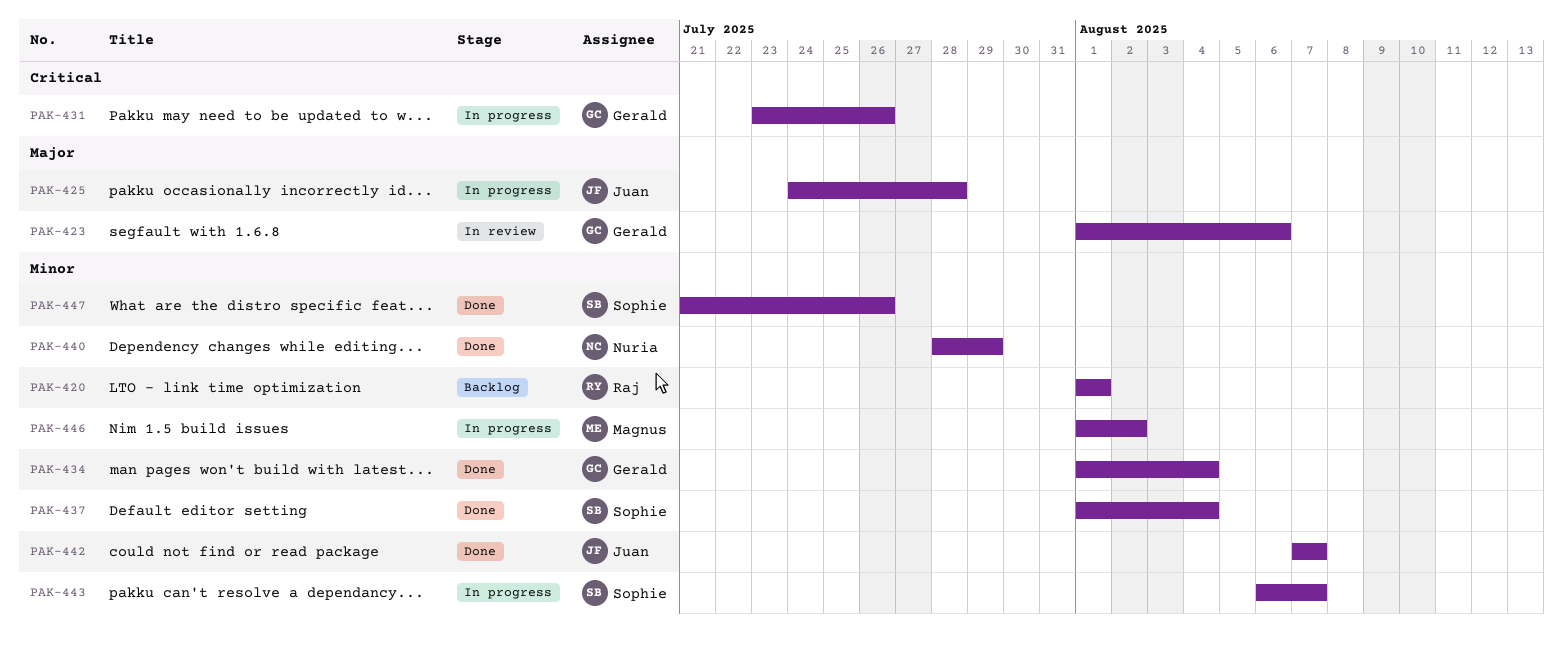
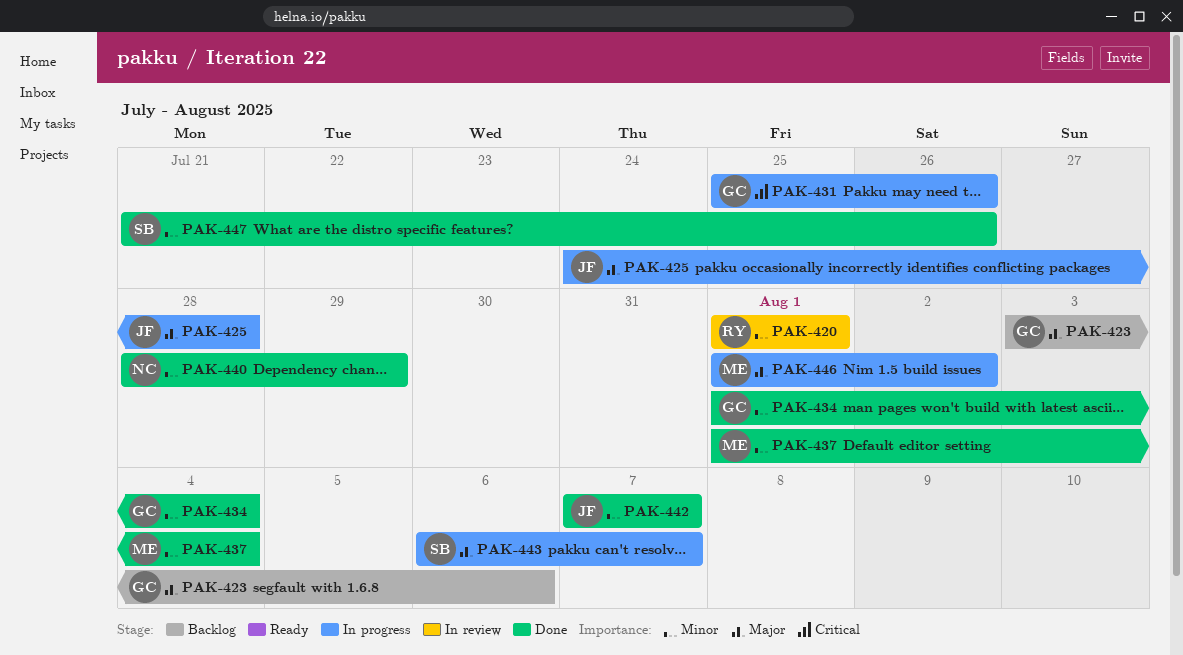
PAK-420, status: Backlog -> In review
PAK-423, status: In review -> Backlog
PAK-423, start: Aug 1 -> Aug 3
PAK-431, start: Jul 23 -> Jul 25
PAK-437, owner: Sophie -> Magnus
PAK-443, priority: Minor -> Major
PAK-446, priority: Minor -> Major

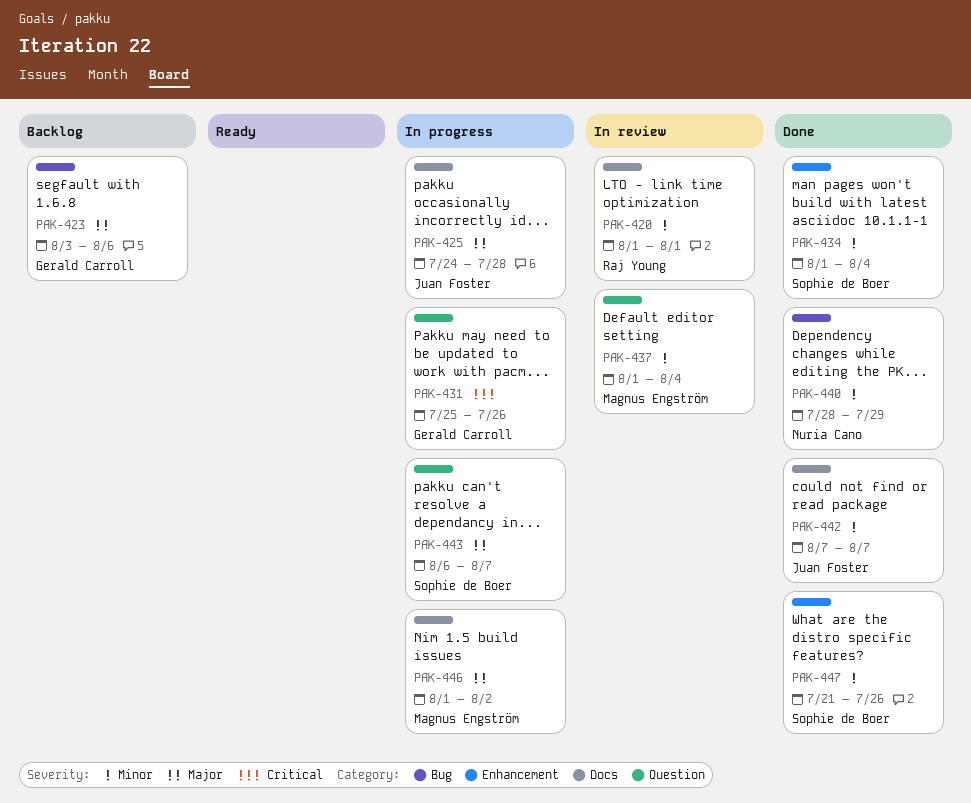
PAK-434, owner: Gerald Carroll -> Sophie de Boer
PAK-437, status: Done -> In review

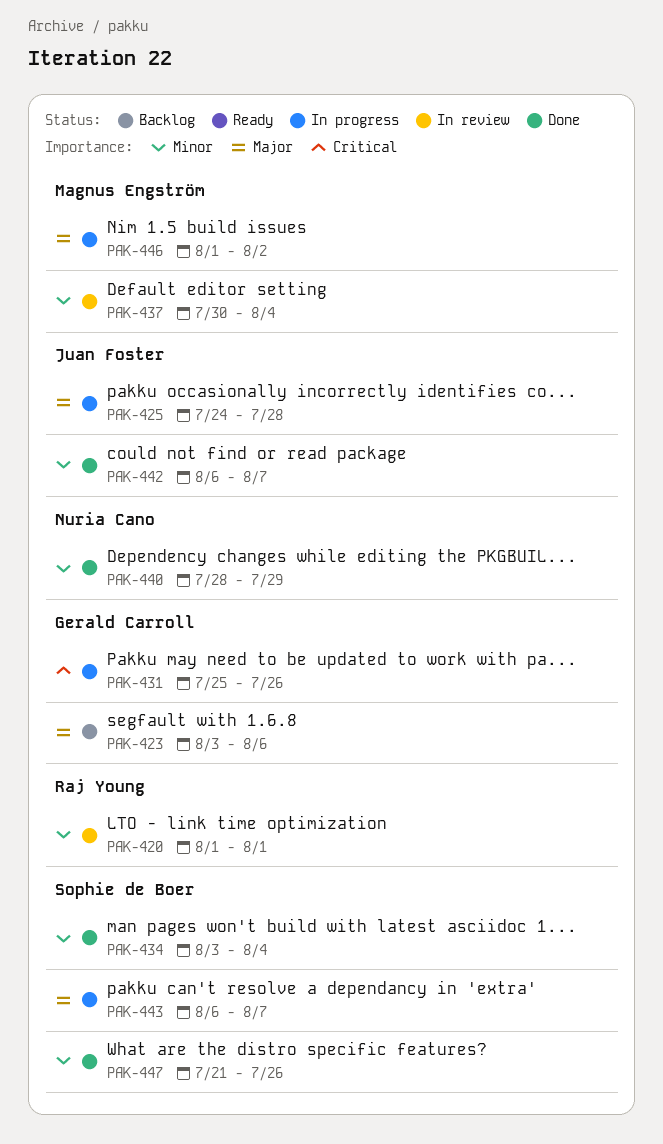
PAK-434, start: Aug 1 -> Aug 3
PAK-437, start: Aug 1 -> Jul 30
PAK-442, start: Aug 7 -> Aug 6

